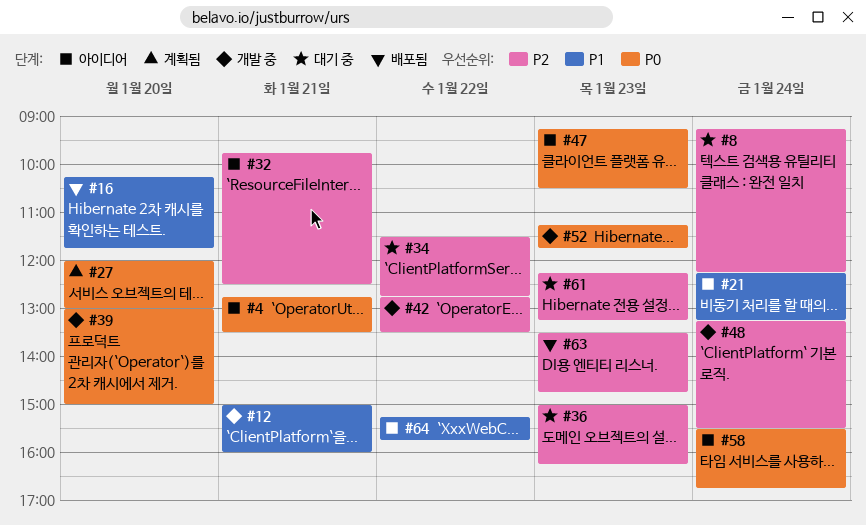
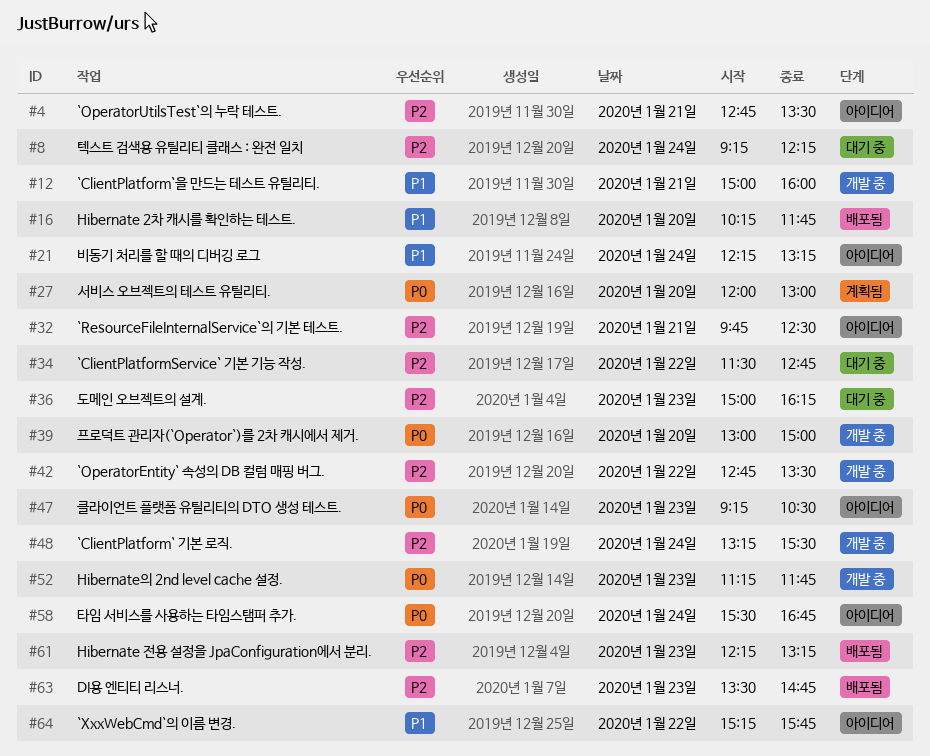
#4, priority: P0 -> P2
#61, status: 대기 중 -> 배포됨

